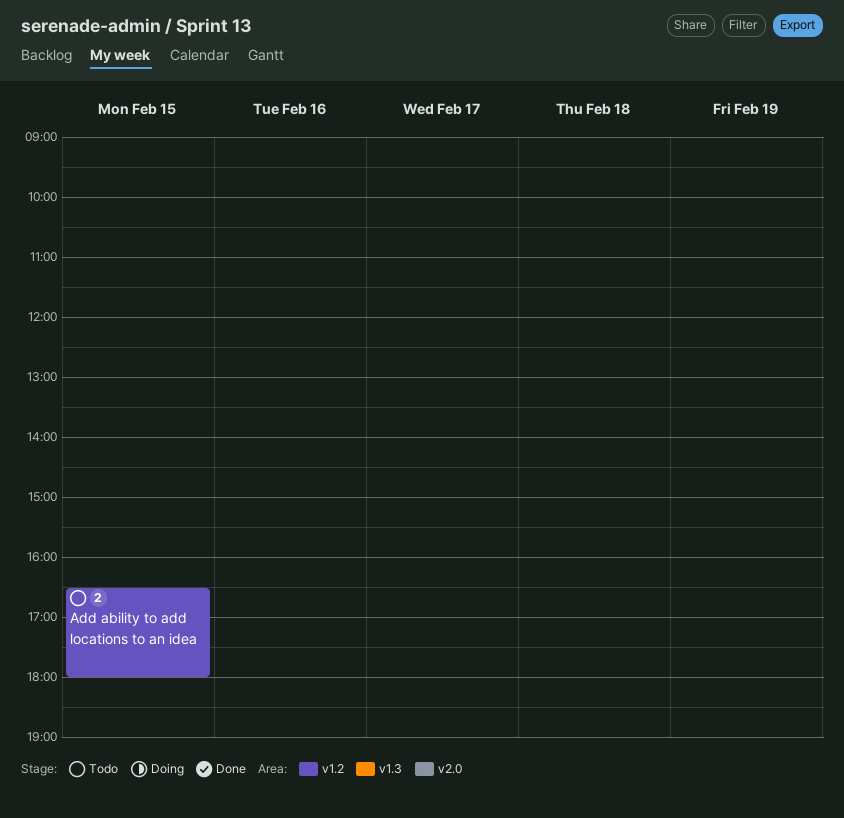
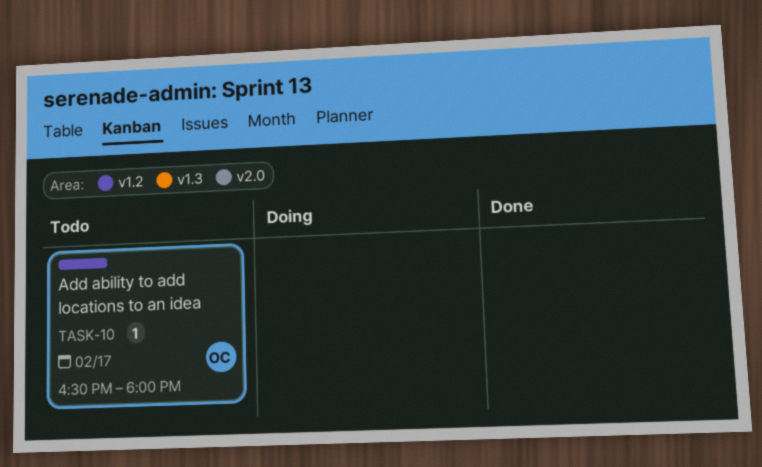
Add ability to add locations to an idea, estimate: 2 -> 1
Add ability to add locations to an idea, day: Feb 15 -> Feb 17

